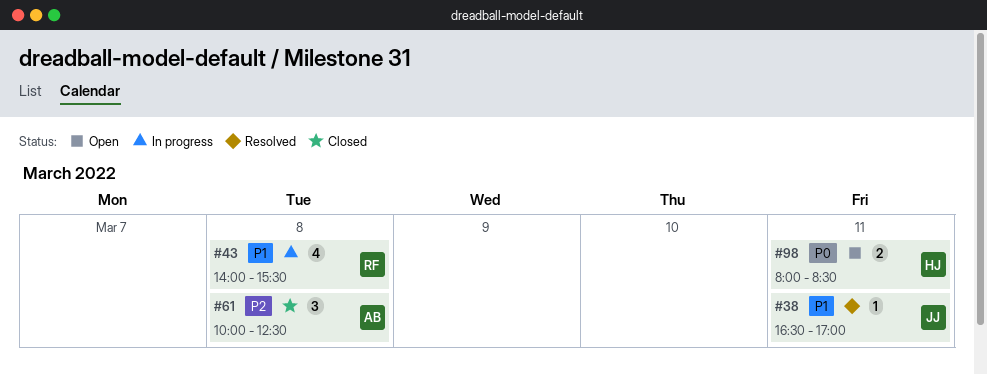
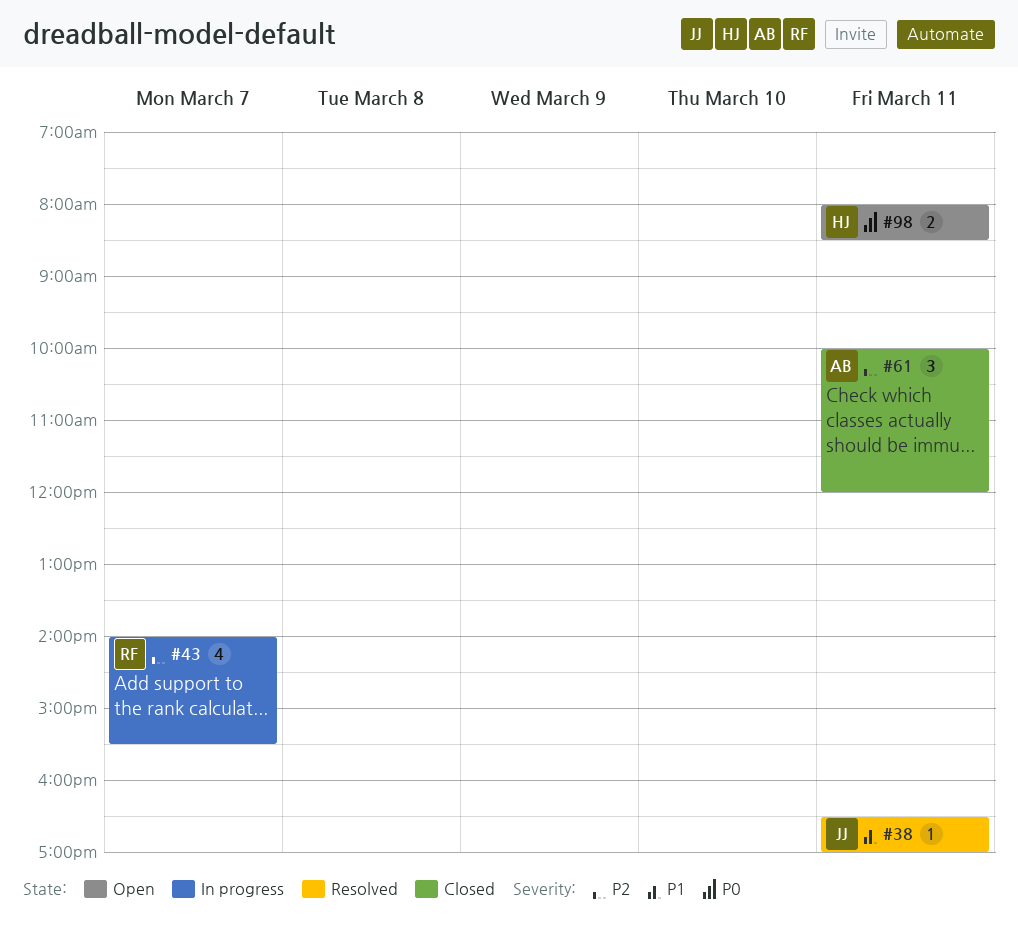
#43, priority: P1 -> P2
#43, day: Mar 8 -> Mar 7
#61, day: Mar 8 -> Mar 11
#61, ends: 12:30 -> 12:00

